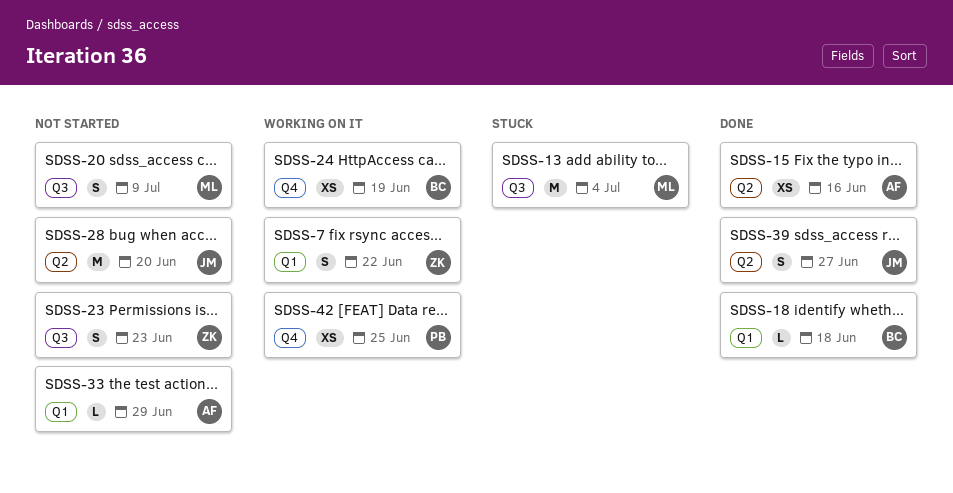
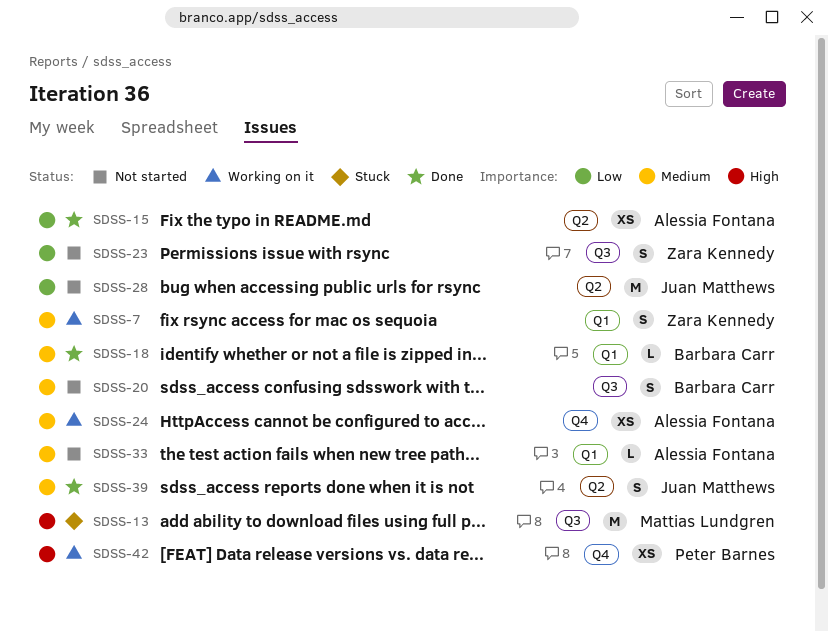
SDSS-20, owner: Mattias Lundgren -> Barbara Carr
SDSS-24, owner: Barbara Carr -> Alessia Fontana

